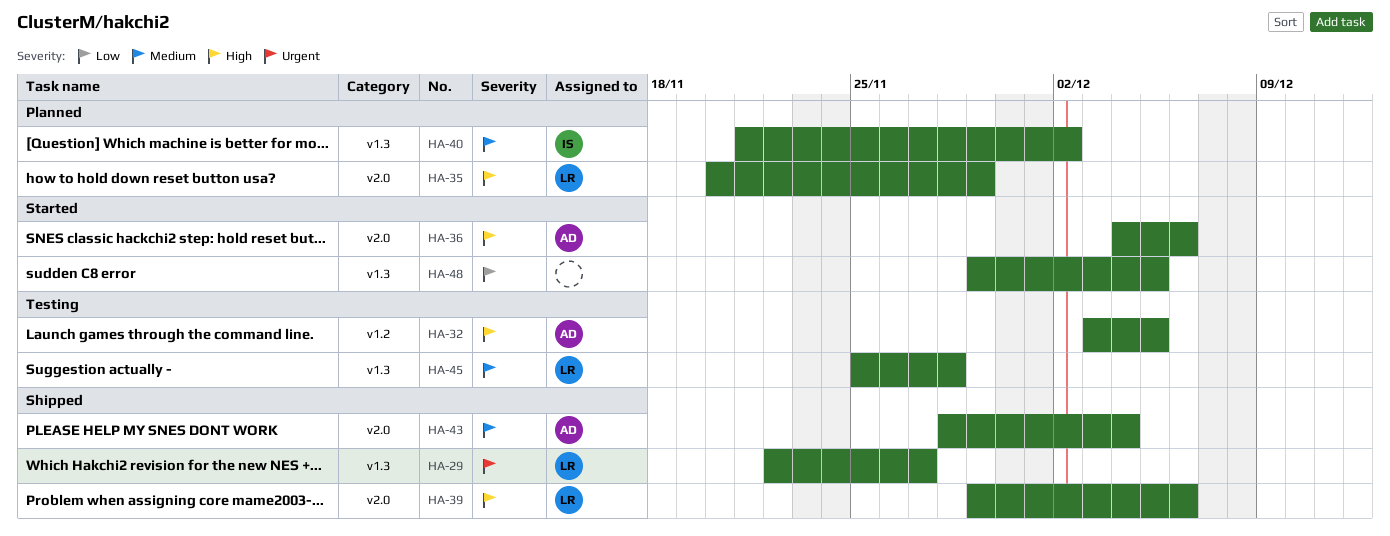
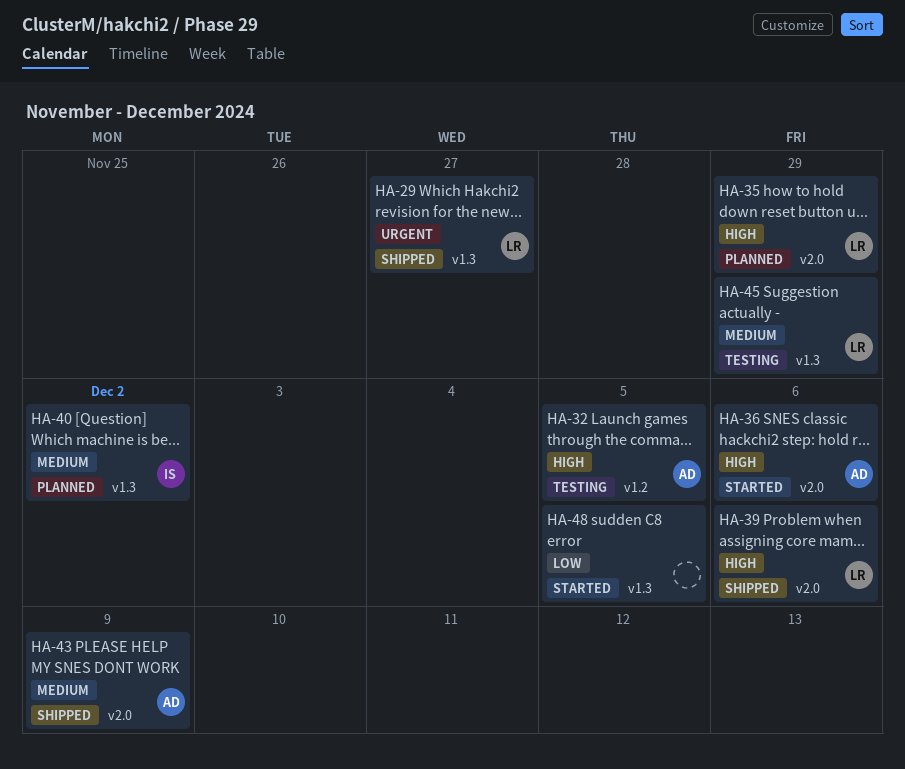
HA-43, due: Dec 4 -> Dec 9
HA-45, due: Nov 28 -> Nov 29

